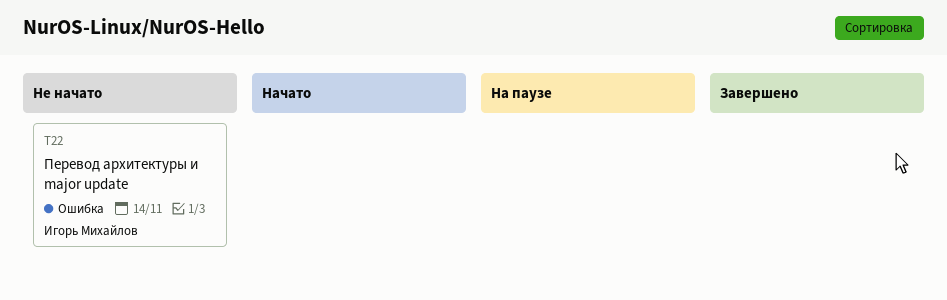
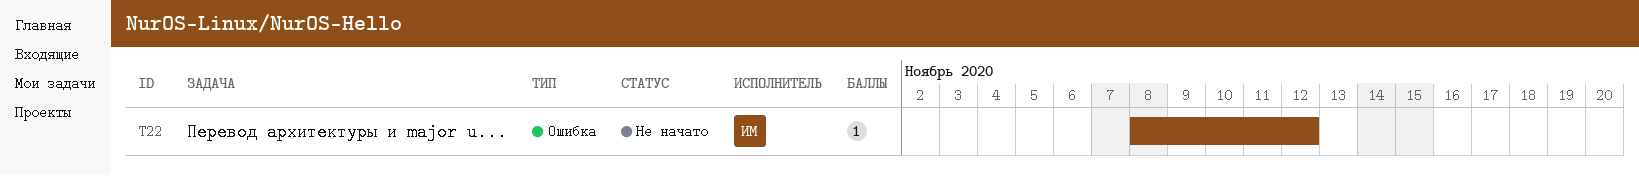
T22, due: Nov 14 -> Nov 12

